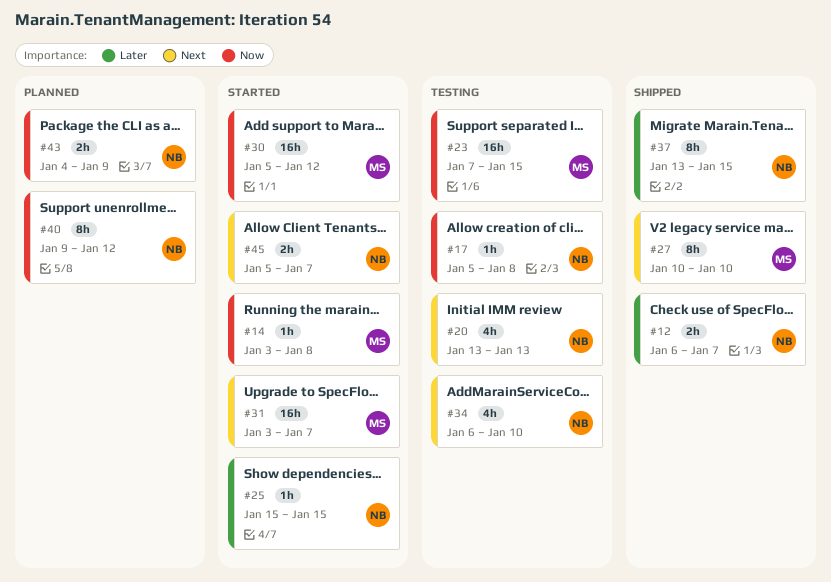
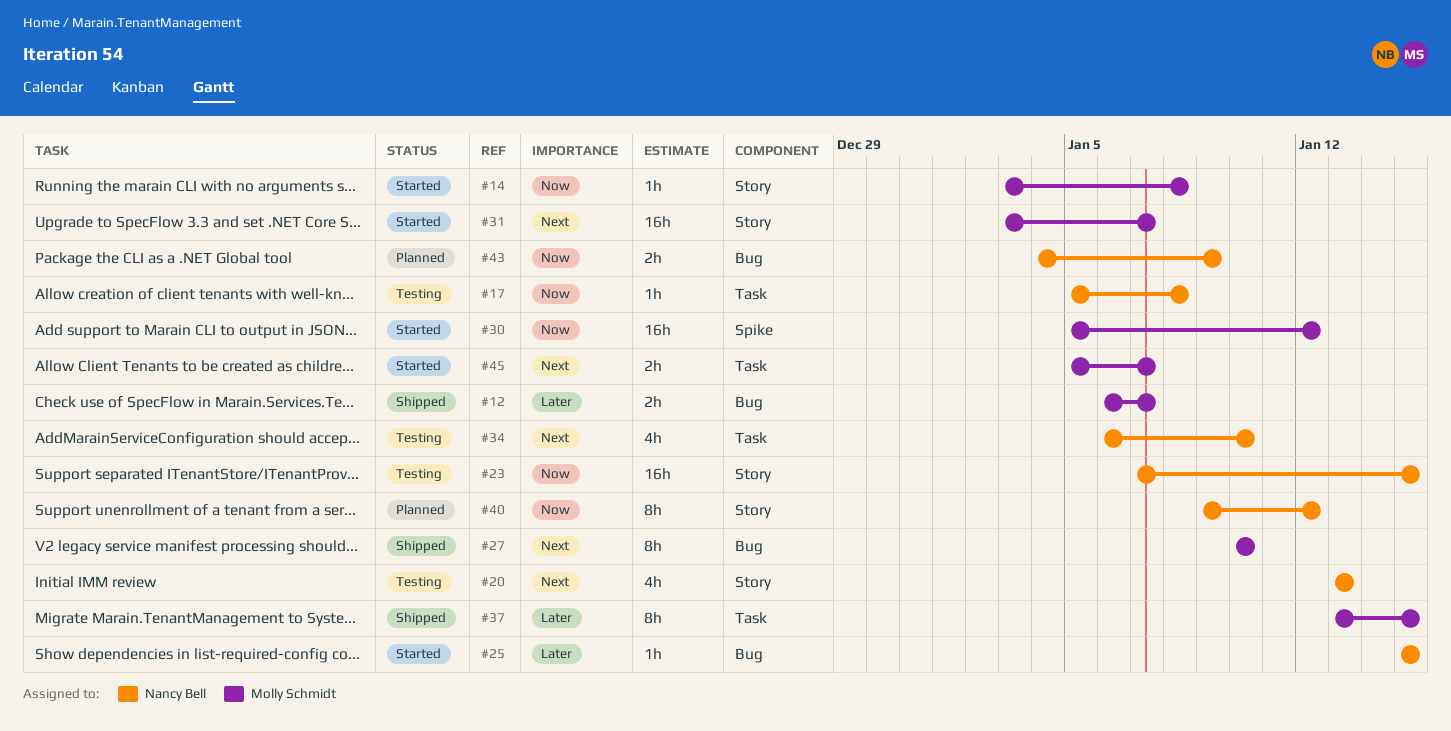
#12, owner: Nancy Bell -> Molly Schmidt
#23, owner: Molly Schmidt -> Nancy Bell
#37, owner: Nancy Bell -> Molly Schmidt
#45, owner: Nancy Bell -> Molly Schmidt

